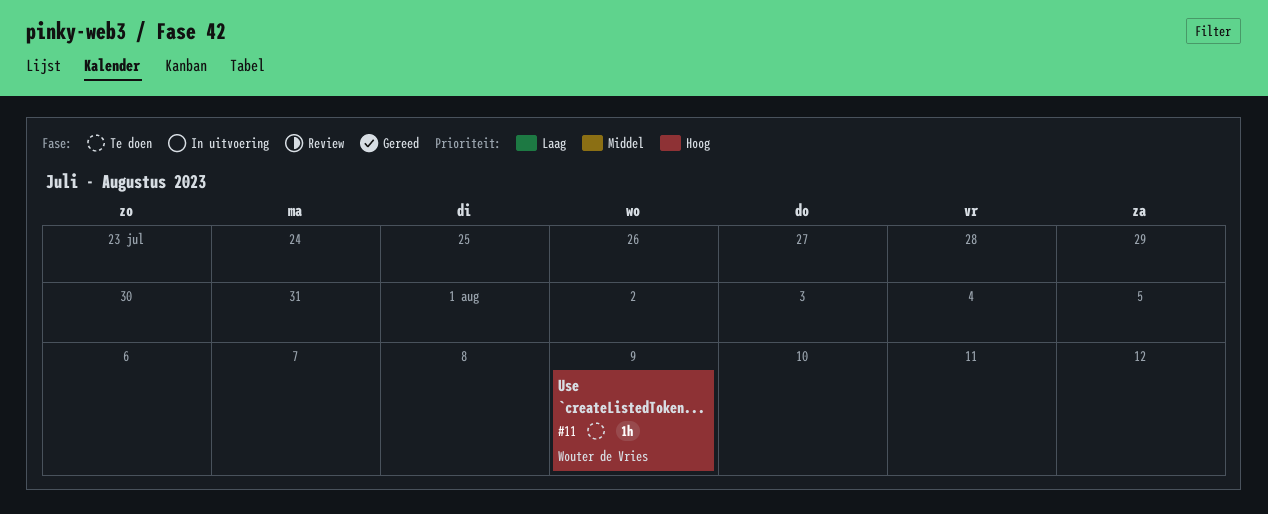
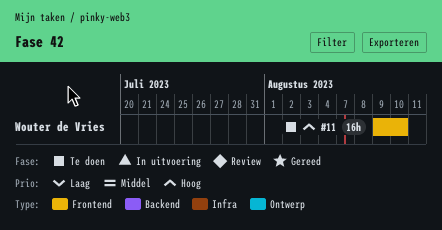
#11, estimate: 1h -> 16h
#11, due: Aug 9 -> Aug 10

